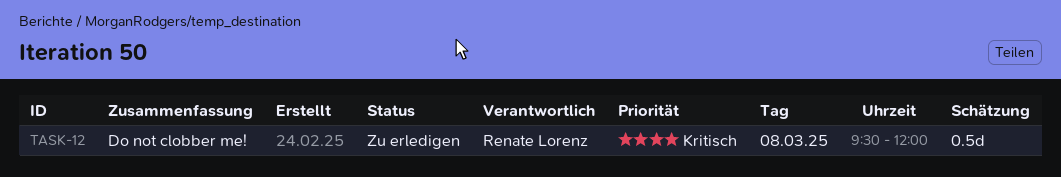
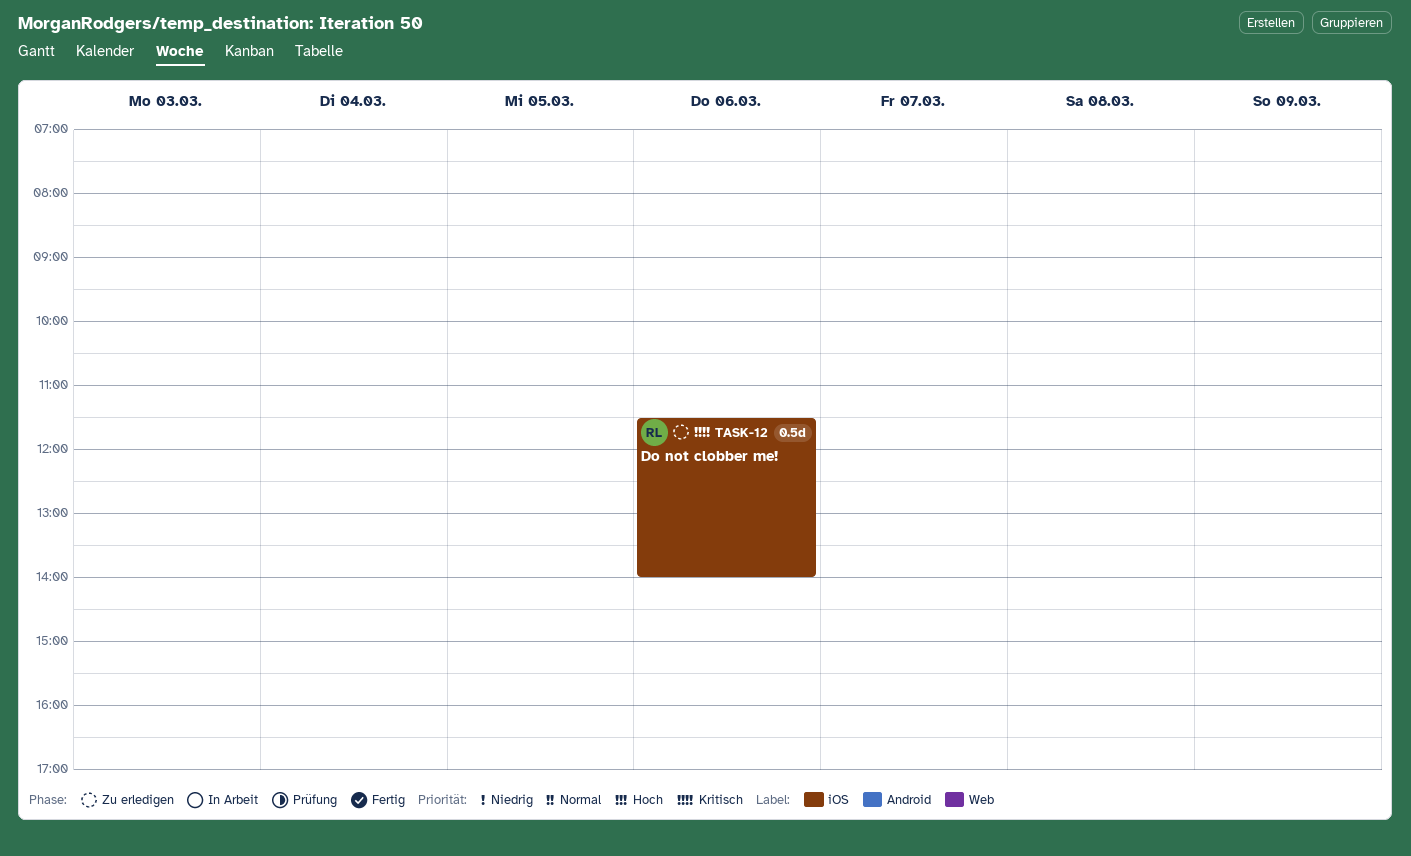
TASK-12, day: Mar 8 -> Mar 6
TASK-12, begins: 09:30 -> 11:30
TASK-12, ends: 12:00 -> 14:00

